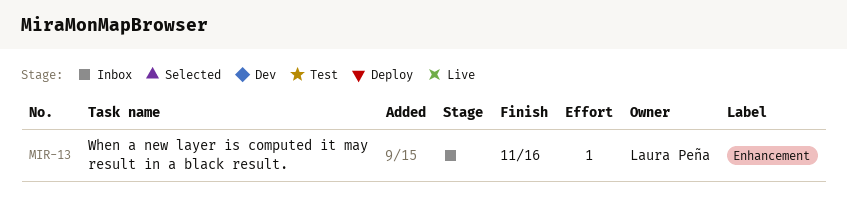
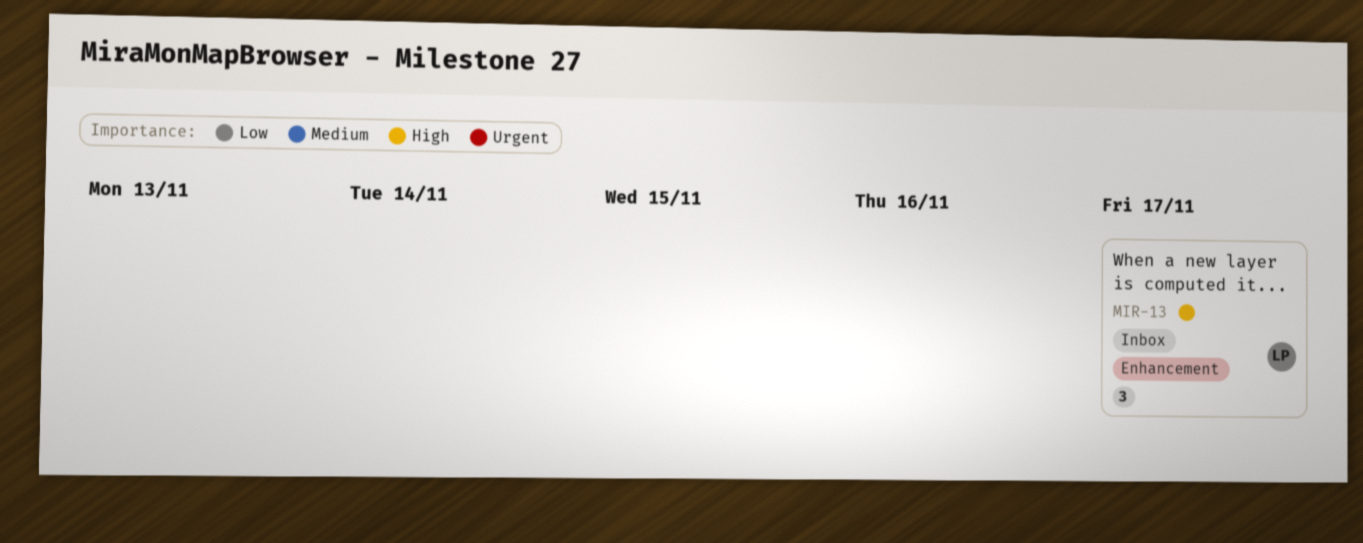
MIR-13, estimate: 1 -> 3
MIR-13, due: Nov 16 -> Nov 17

